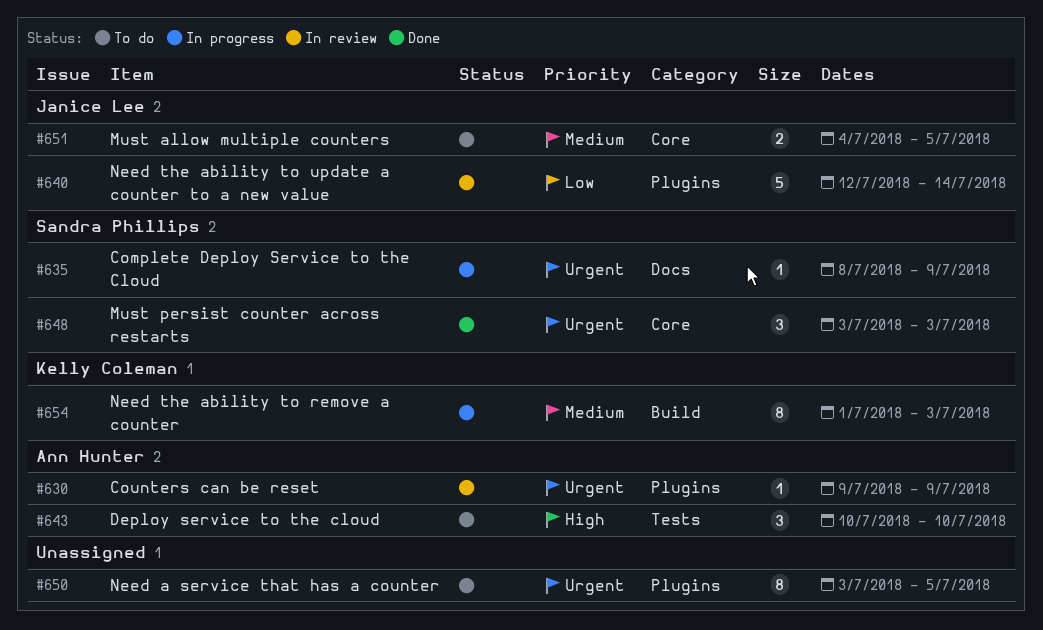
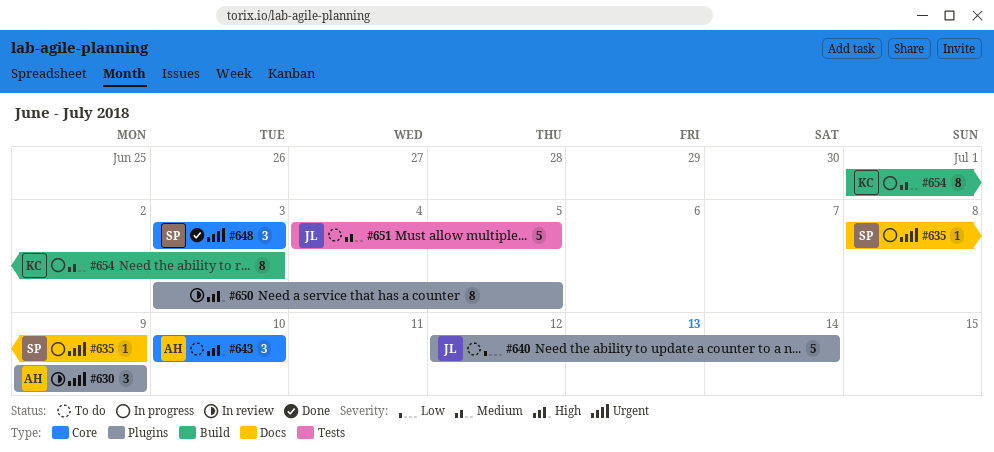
#630, estimate: 1 -> 3
#640, status: In review -> To do
#643, label: Tests -> Core
#650, status: To do -> In review
#650, priority: Urgent -> High
#651, label: Core -> Tests
#651, estimate: 2 -> 5

